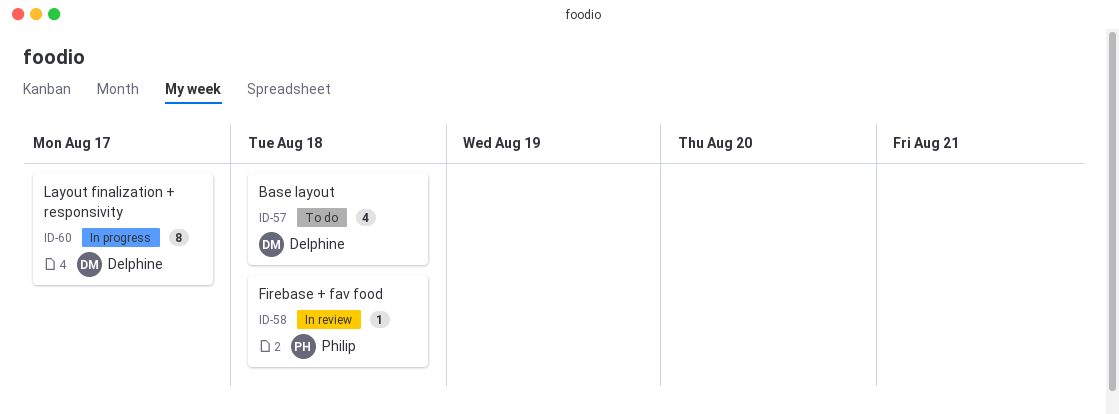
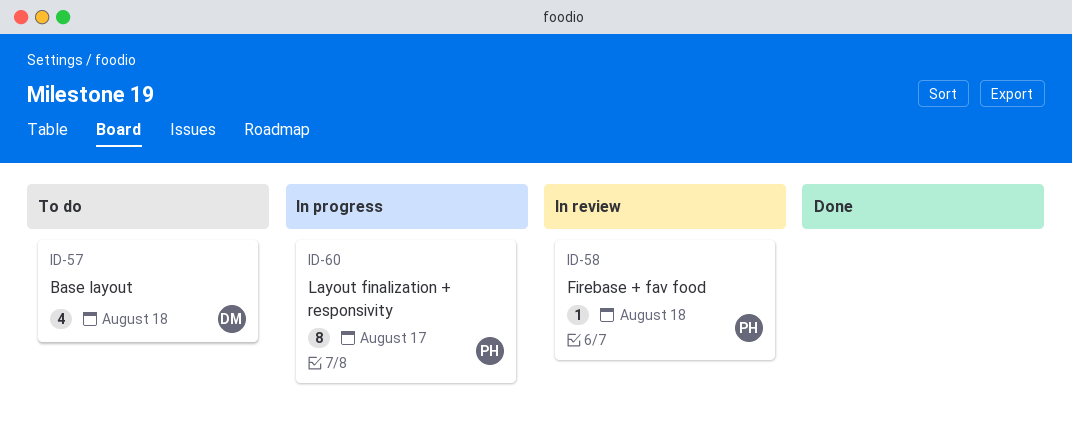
ID-60, owner: Delphine -> Philip

